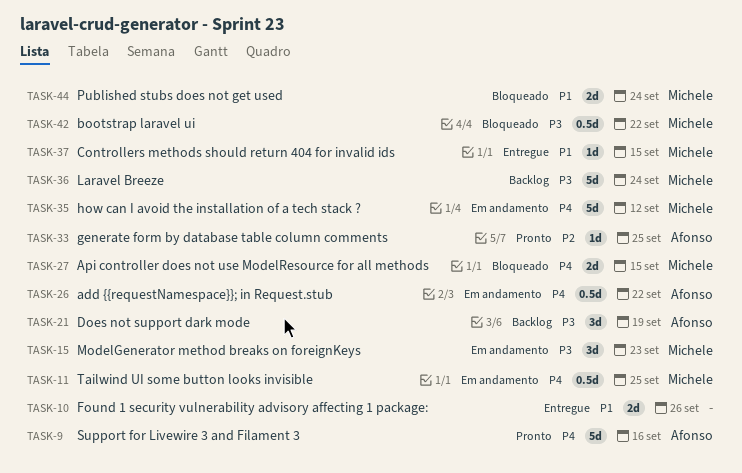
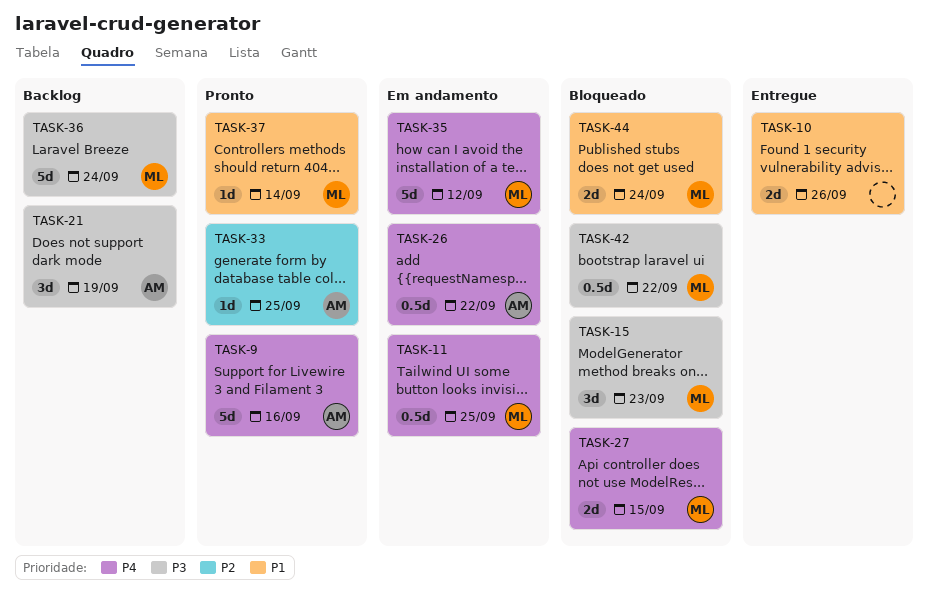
TASK-15, status: Em andamento -> Bloqueado
TASK-37, status: Entregue -> Pronto
TASK-37, due: Sep 15 -> Sep 14

